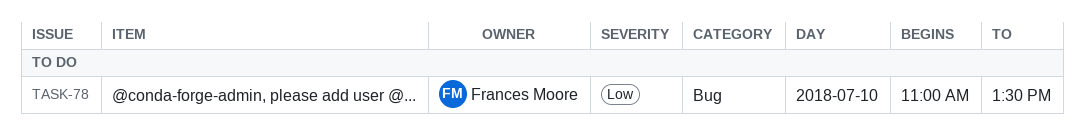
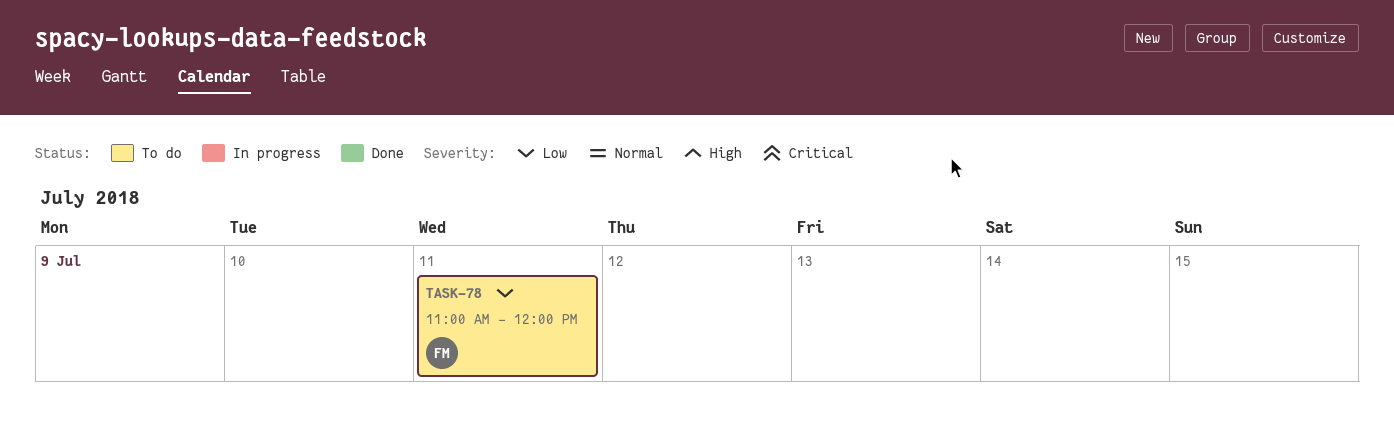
TASK-78, day: Jul 10 -> Jul 11
TASK-78, ends: 13:30 -> 12:00

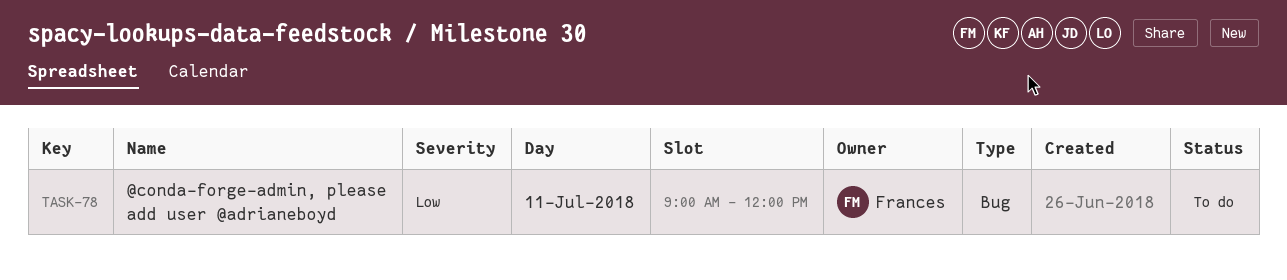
TASK-78, begins: 11:00 -> 09:00

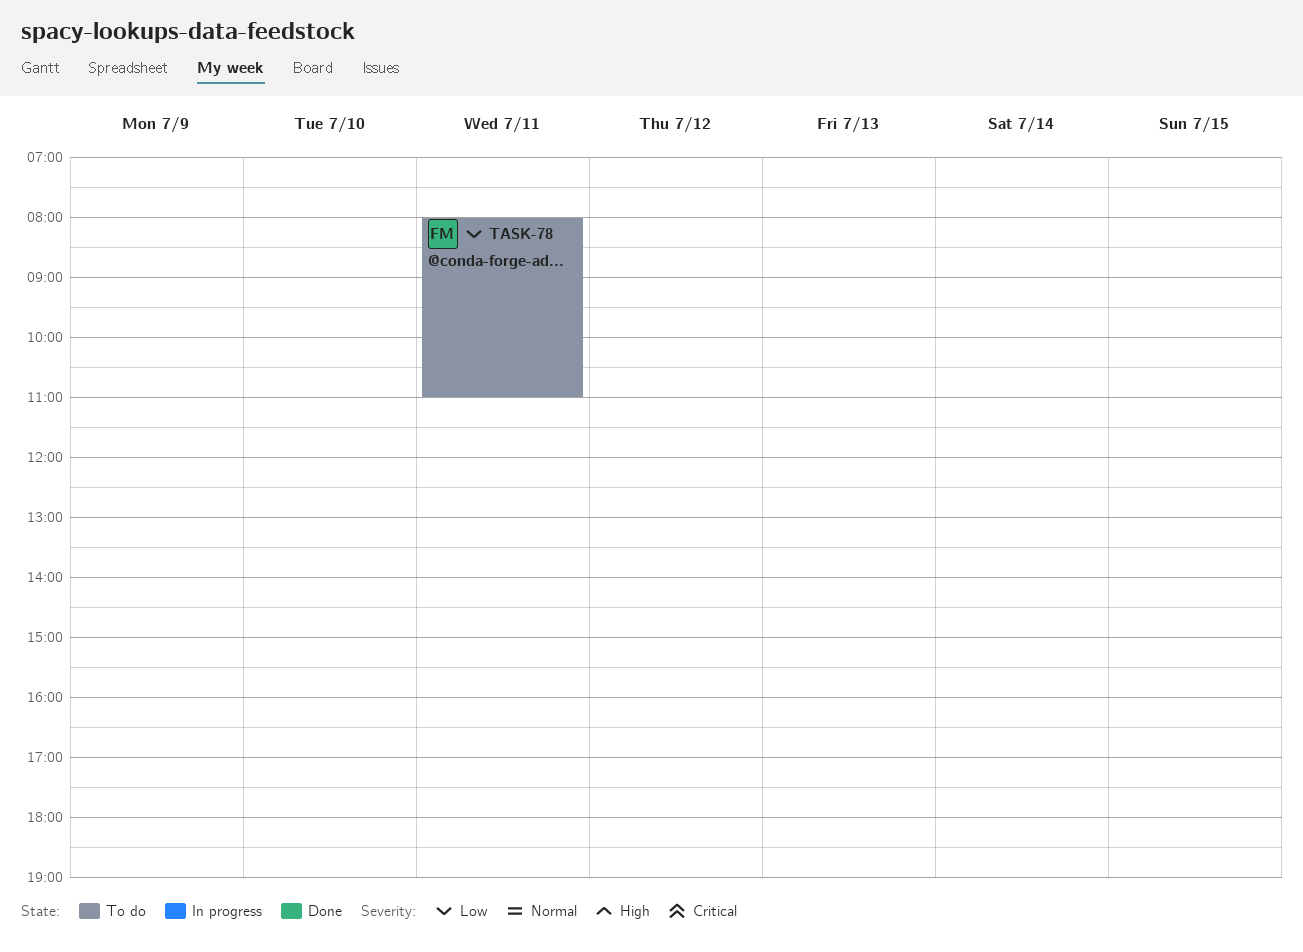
TASK-78, begins: 09:00 -> 08:00
TASK-78, ends: 12:00 -> 11:00

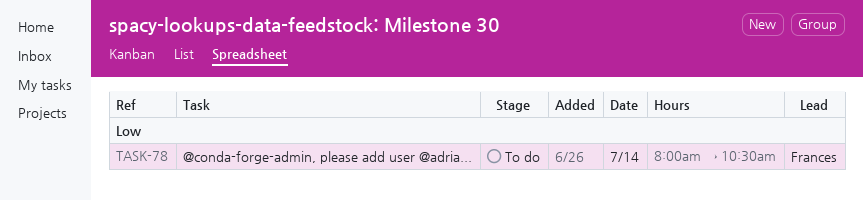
TASK-78, day: Jul 11 -> Jul 14
TASK-78, ends: 11:00 -> 10:30

